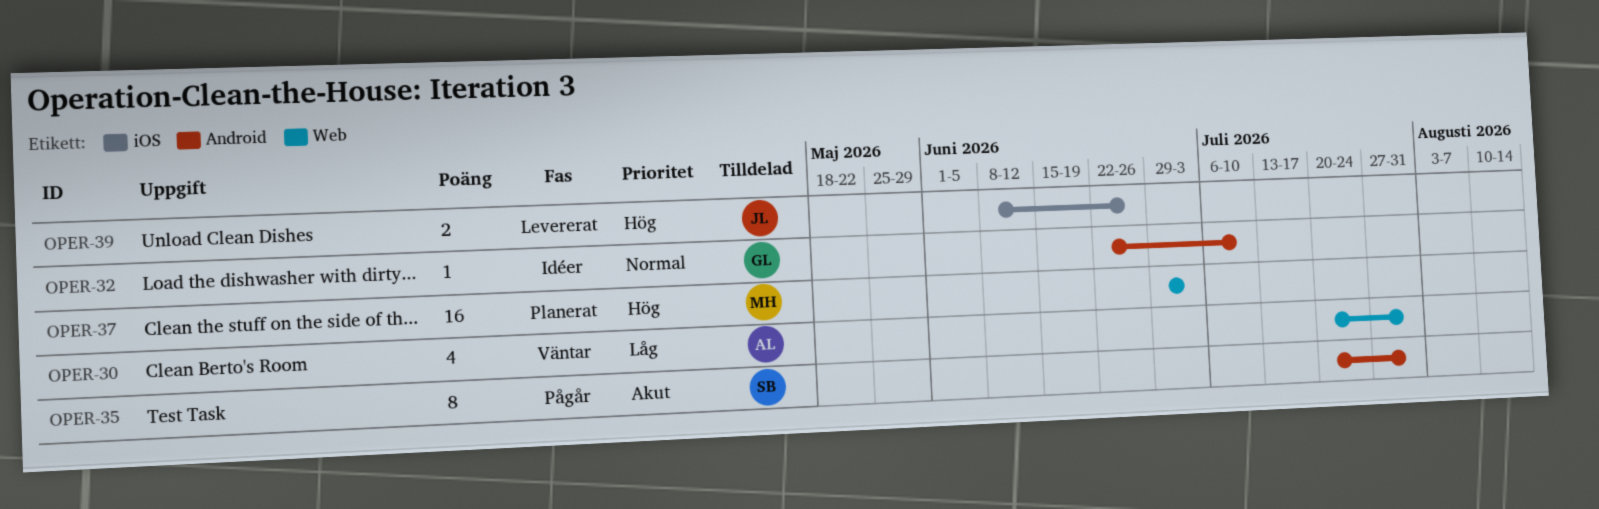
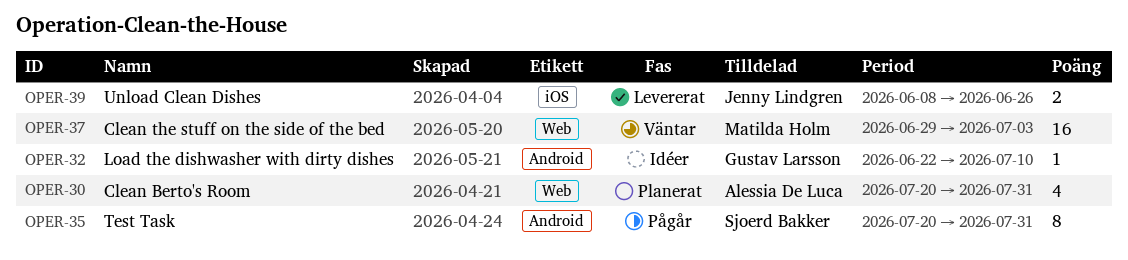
OPER-30, status: Väntar -> Planerat
OPER-37, status: Planerat -> Väntar

